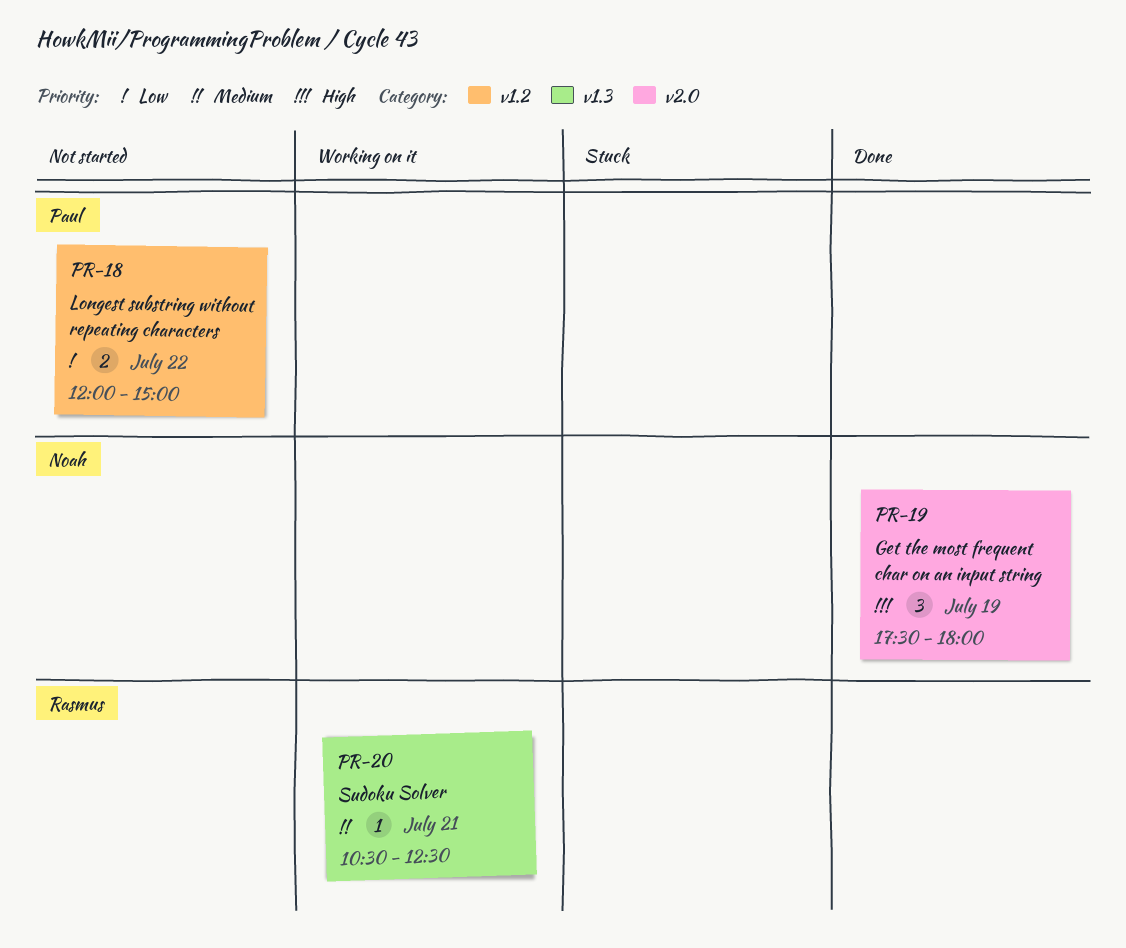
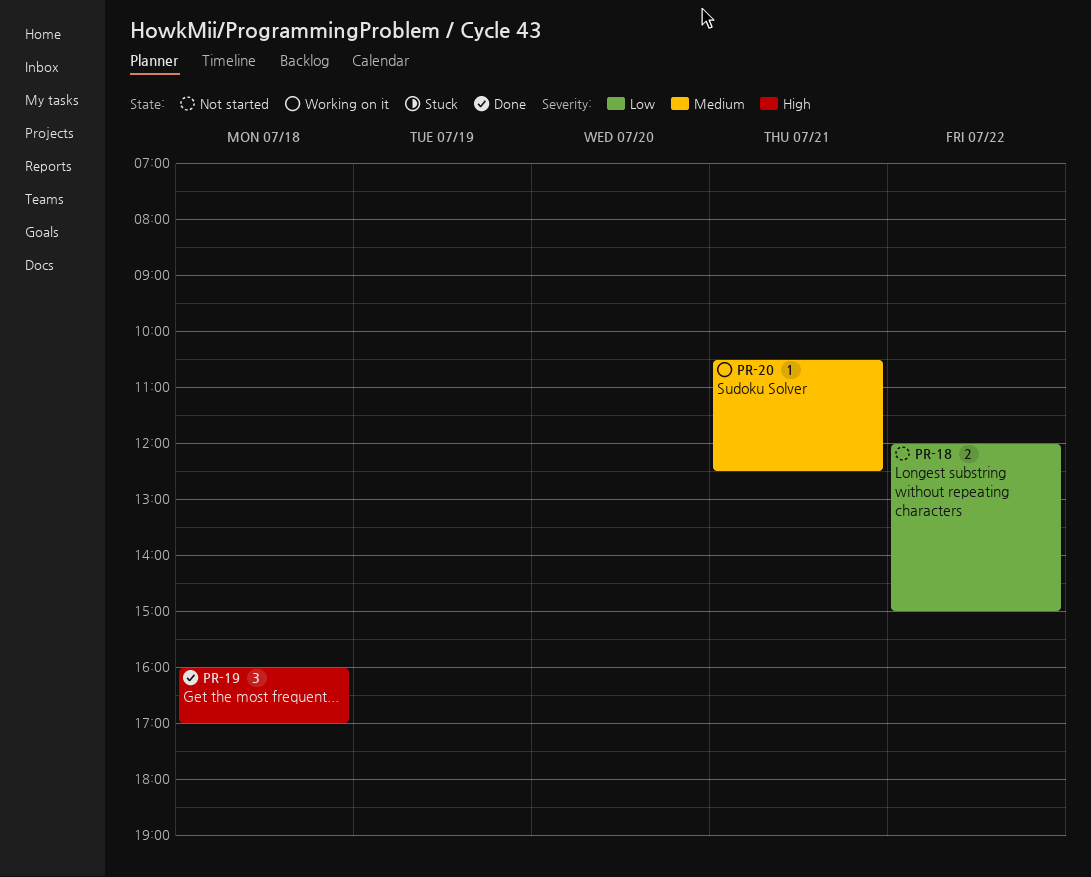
PR-19, day: Jul 19 -> Jul 18
PR-19, begins: 17:30 -> 16:00
PR-19, ends: 18:00 -> 17:00

